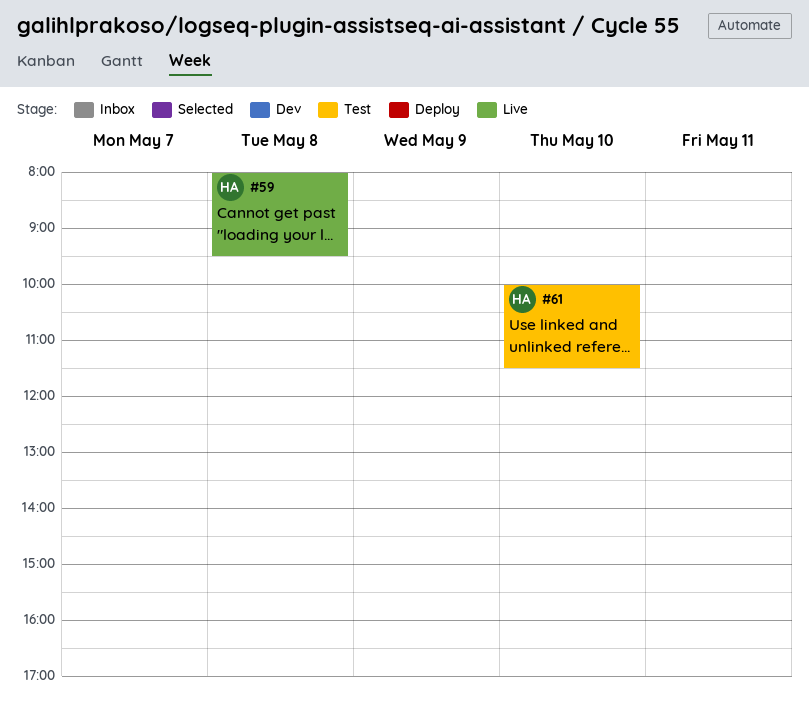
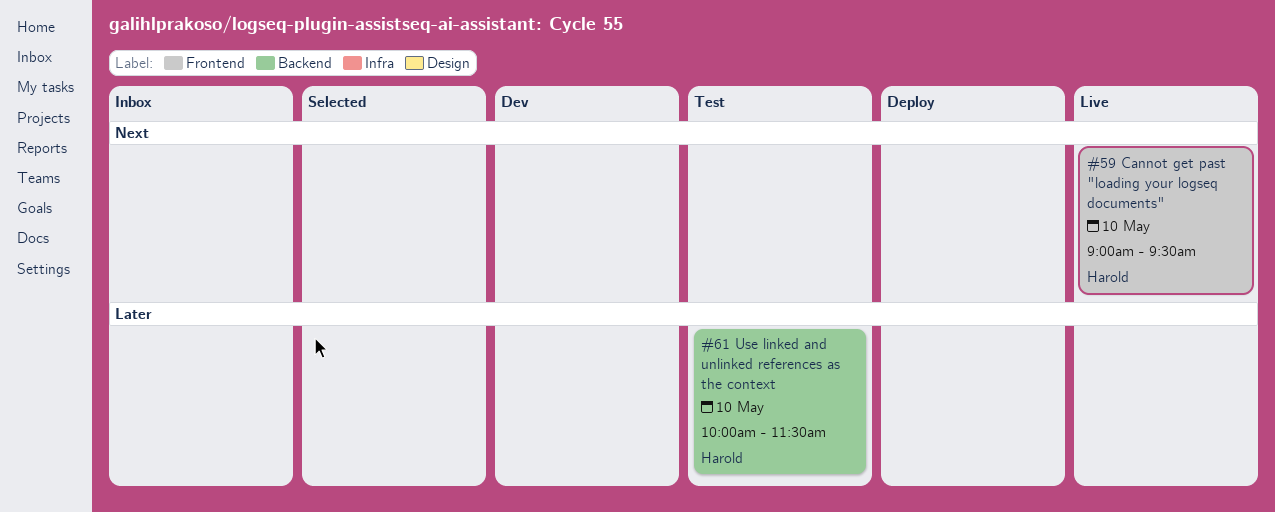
#59, day: May 8 -> May 10
#59, begins: 08:00 -> 09:00

